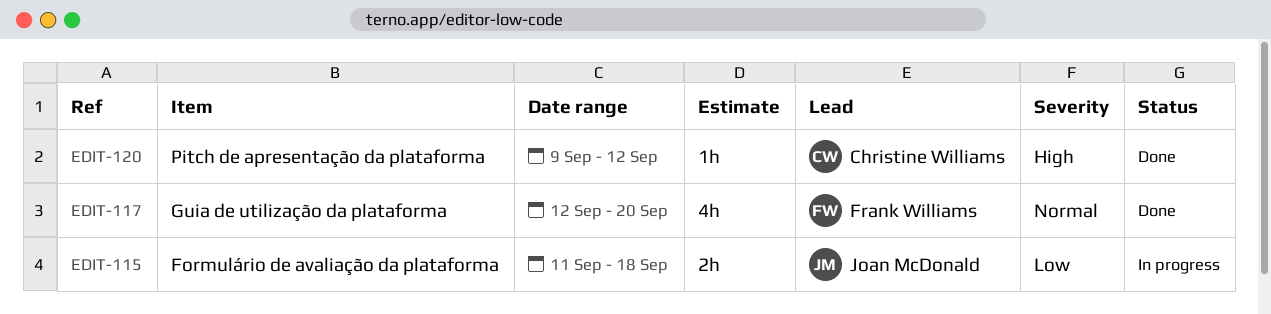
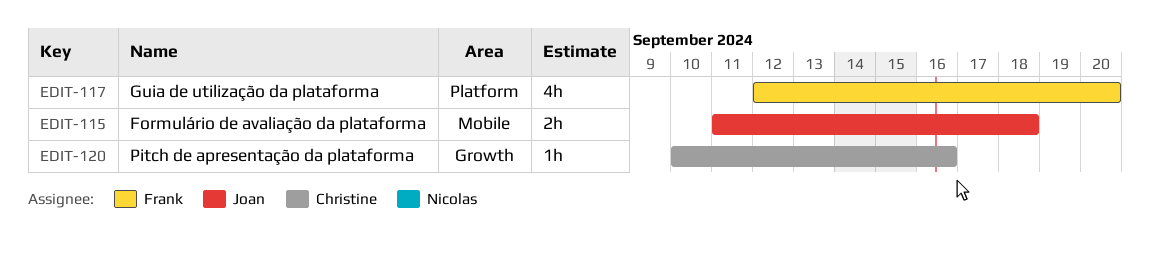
EDIT-120, start: Sep 9 -> Sep 10
EDIT-120, due: Sep 12 -> Sep 16

